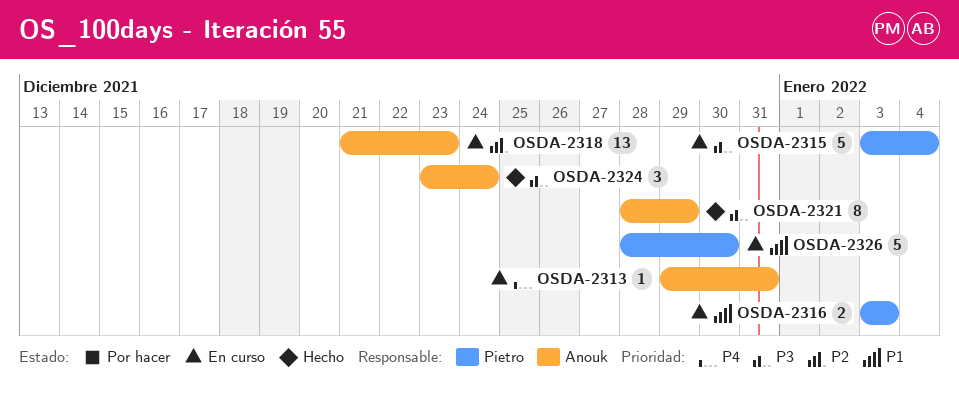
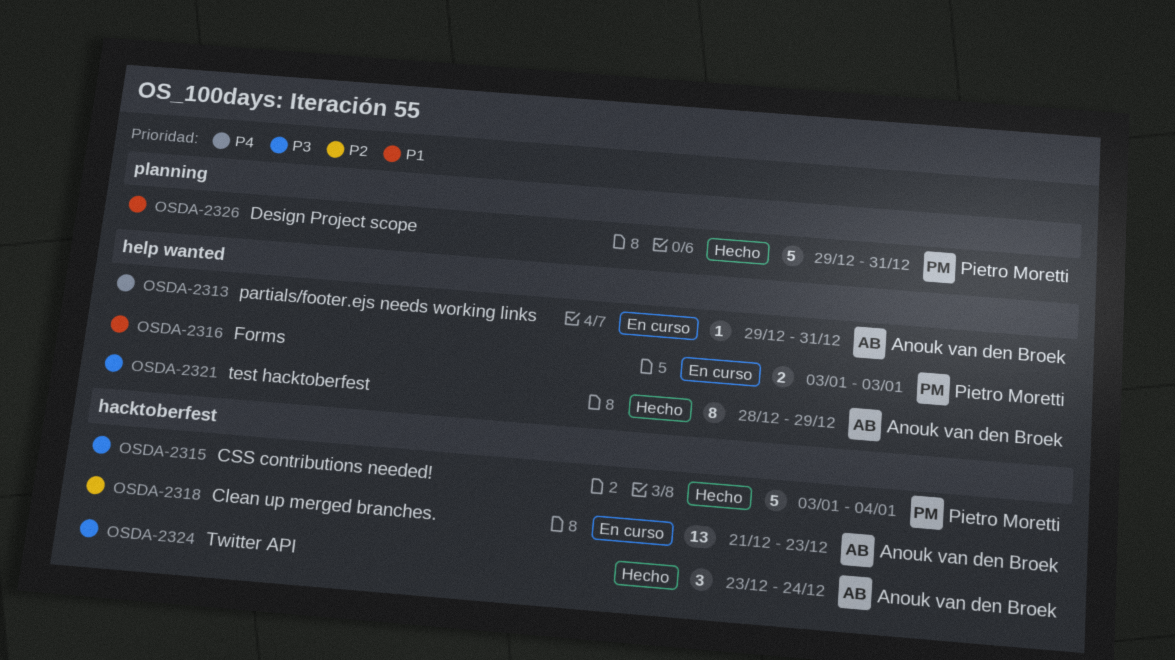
OSDA-2315, status: En curso -> Hecho
OSDA-2326, status: En curso -> Hecho
OSDA-2326, start: Dec 28 -> Dec 29
OSDA-2326, due: Dec 30 -> Dec 31

